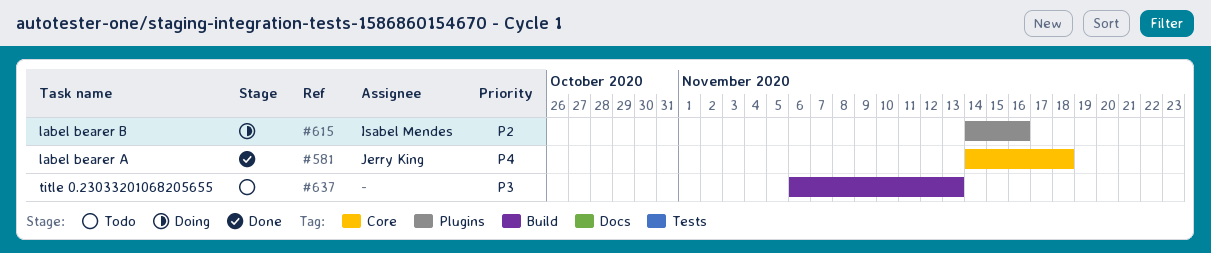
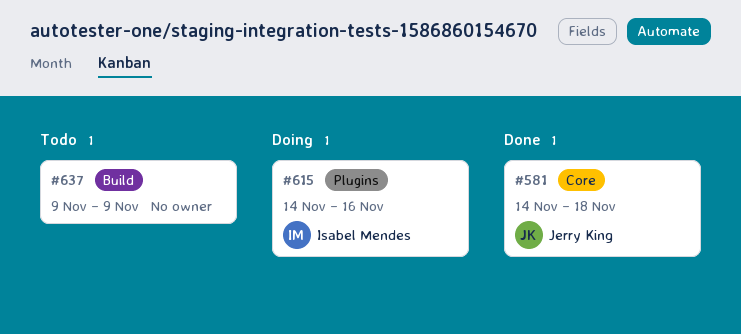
#637, start: Nov 6 -> Nov 9
#637, due: Nov 13 -> Nov 9

